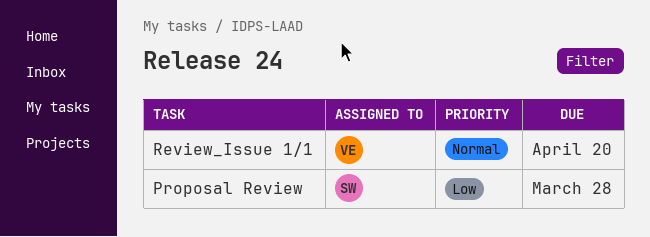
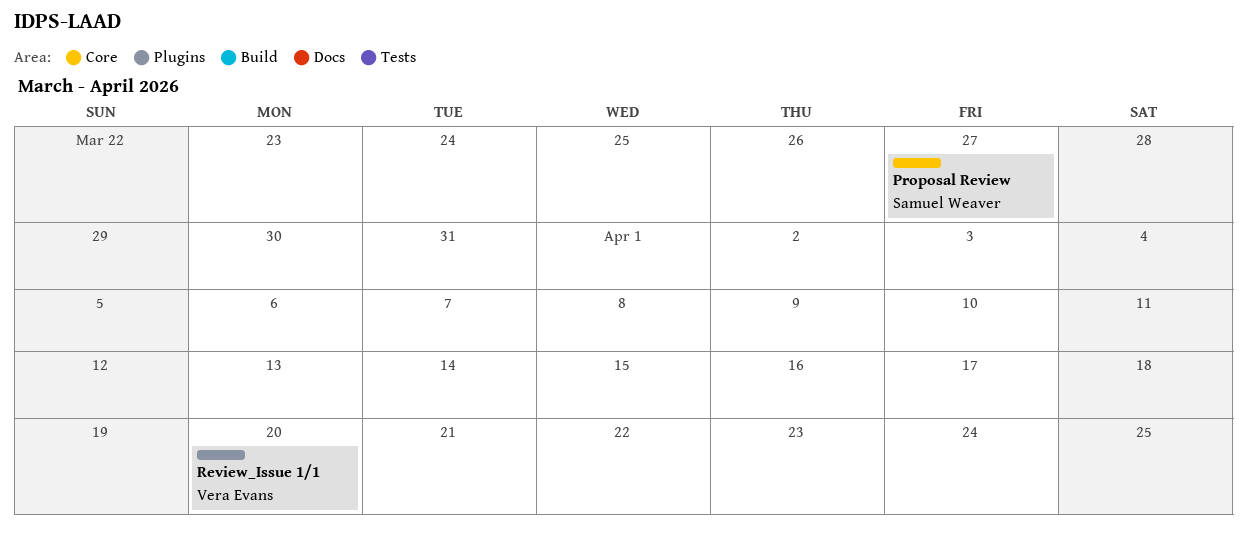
Proposal Review, due: Mar 28 -> Mar 27

